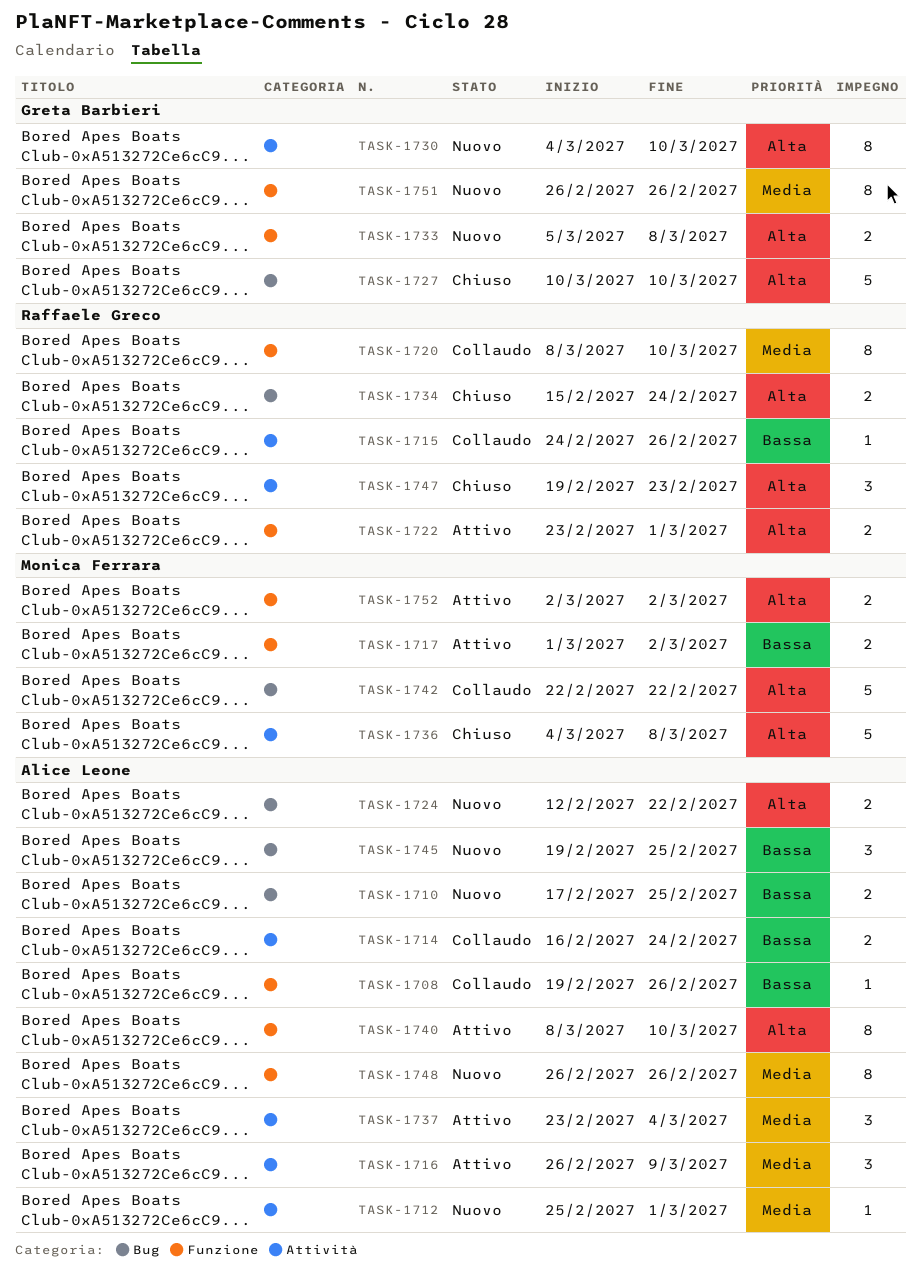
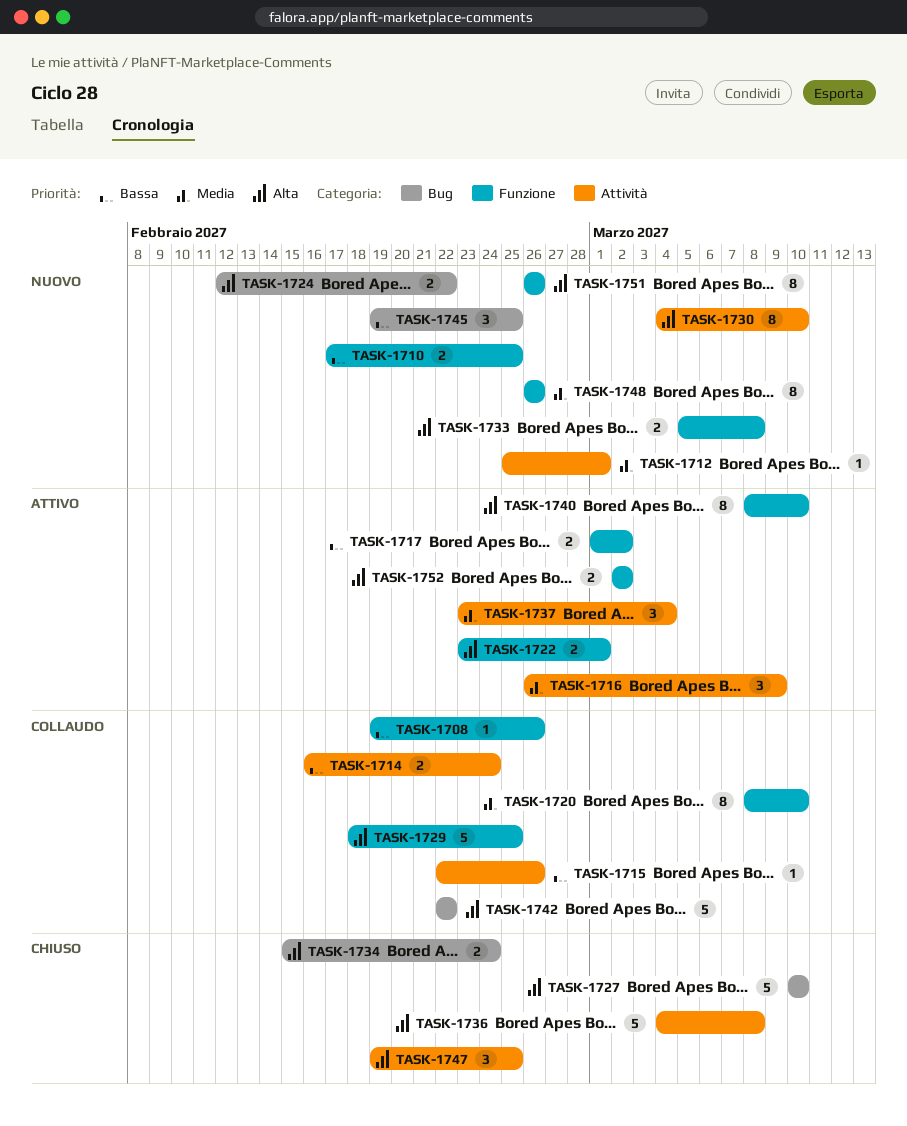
TASK-1710, label: Bug -> Funzione
TASK-1715, start: Feb 24 -> Feb 22
TASK-1729: none -> present
TASK-1747, due: Feb 23 -> Feb 25
TASK-1751, priority: Media -> Alta

